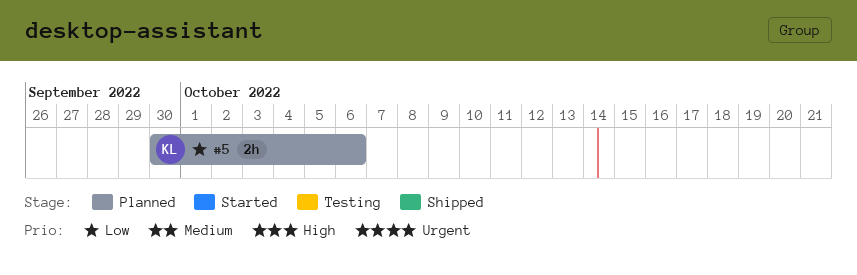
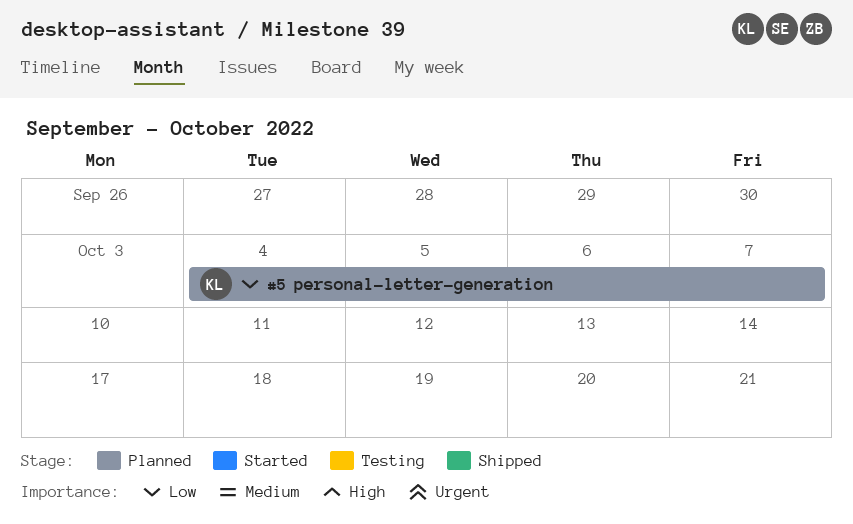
#5, start: Sep 30 -> Oct 4
#5, due: Oct 6 -> Oct 7

